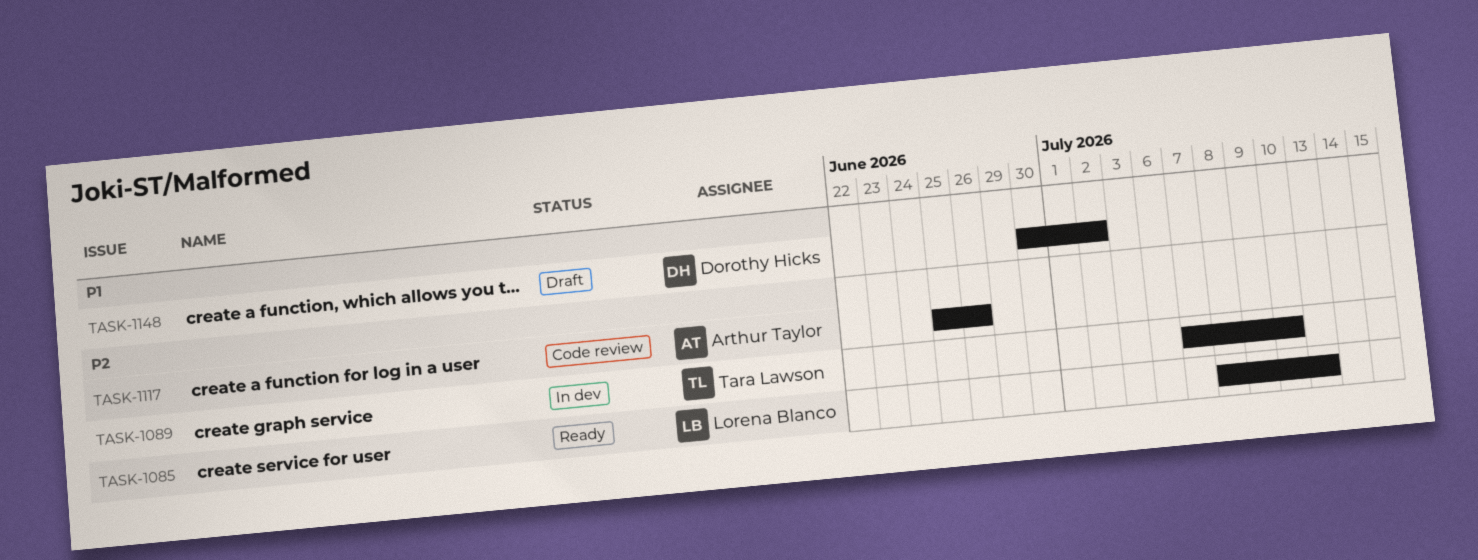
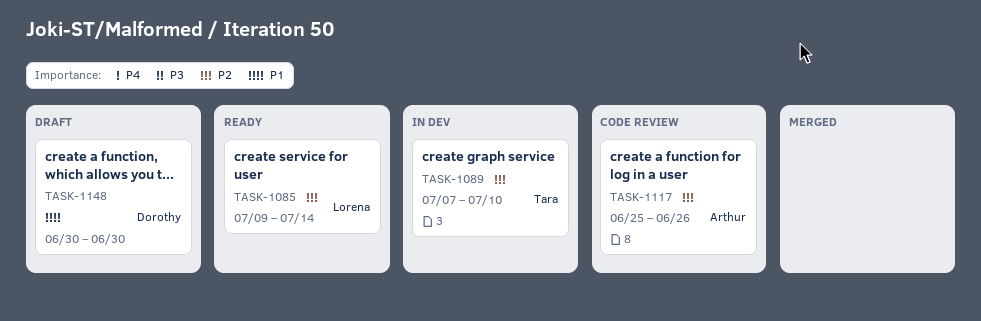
TASK-1085, start: Jul 8 -> Jul 9
TASK-1085, due: Jul 13 -> Jul 14
TASK-1148, due: Jul 2 -> Jun 30

